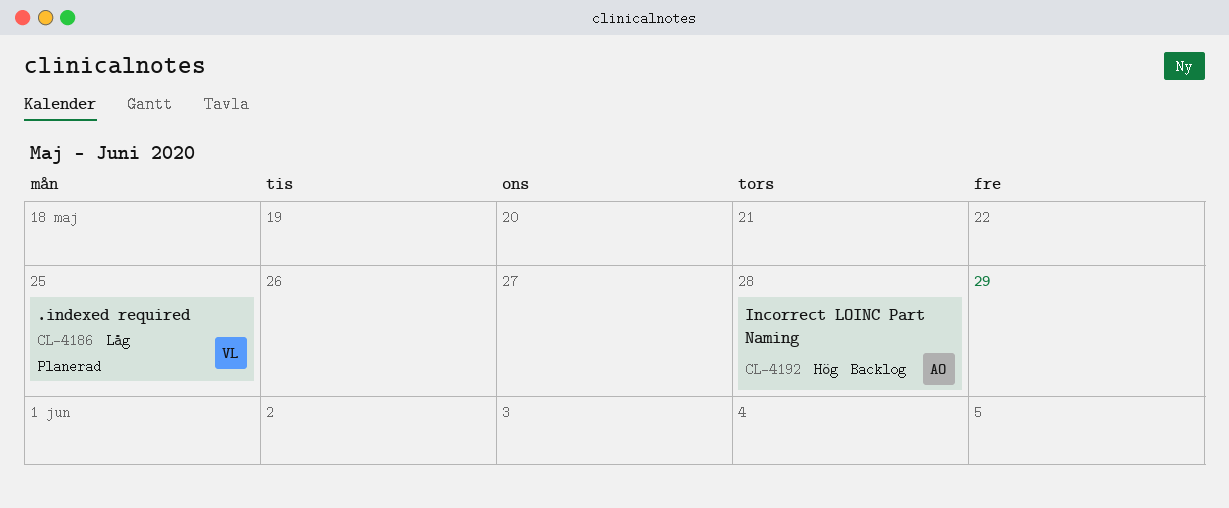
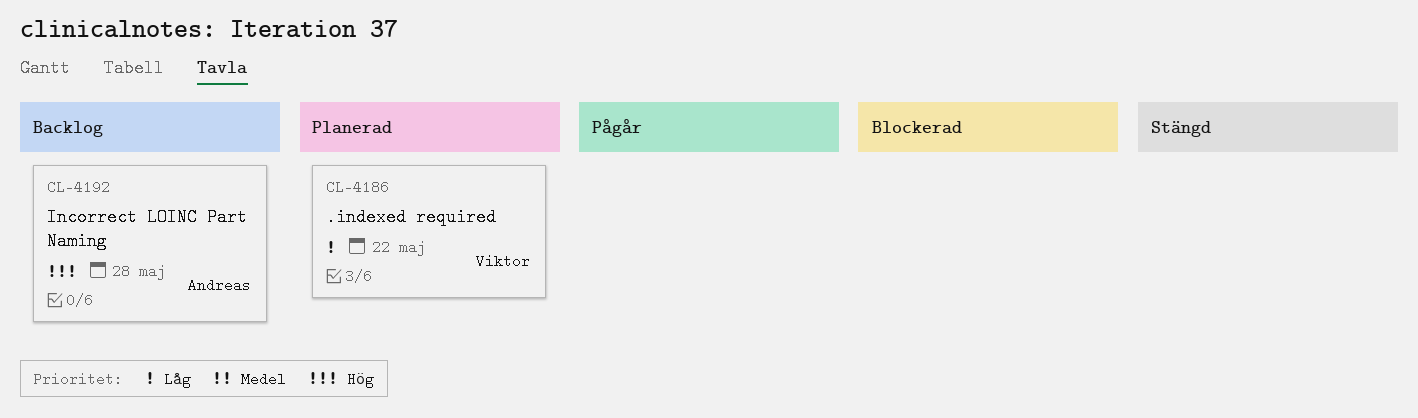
CL-4186, due: May 25 -> May 22

